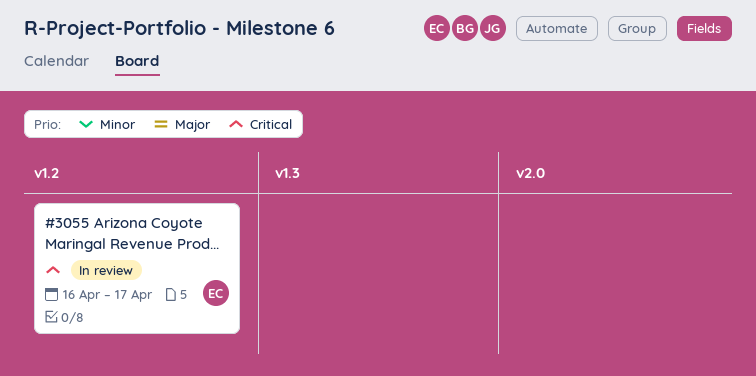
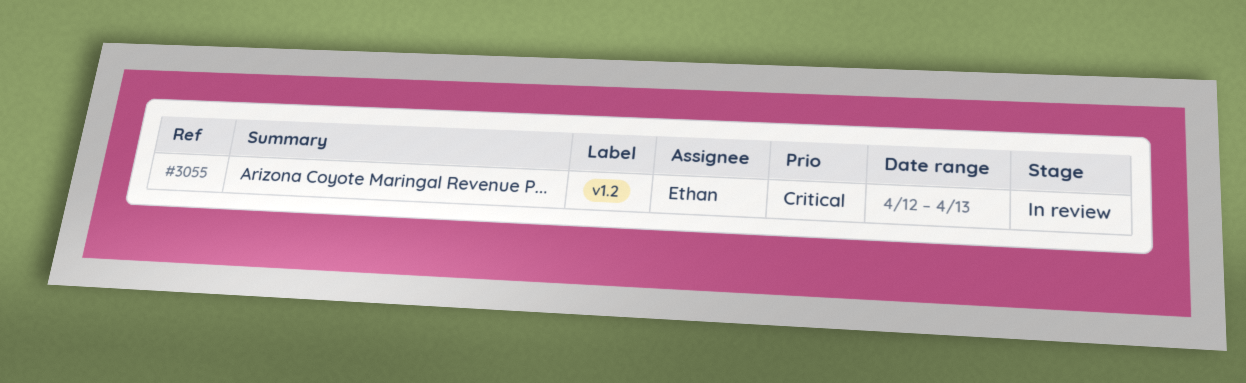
#3055, start: Apr 16 -> Apr 12
#3055, due: Apr 17 -> Apr 13

